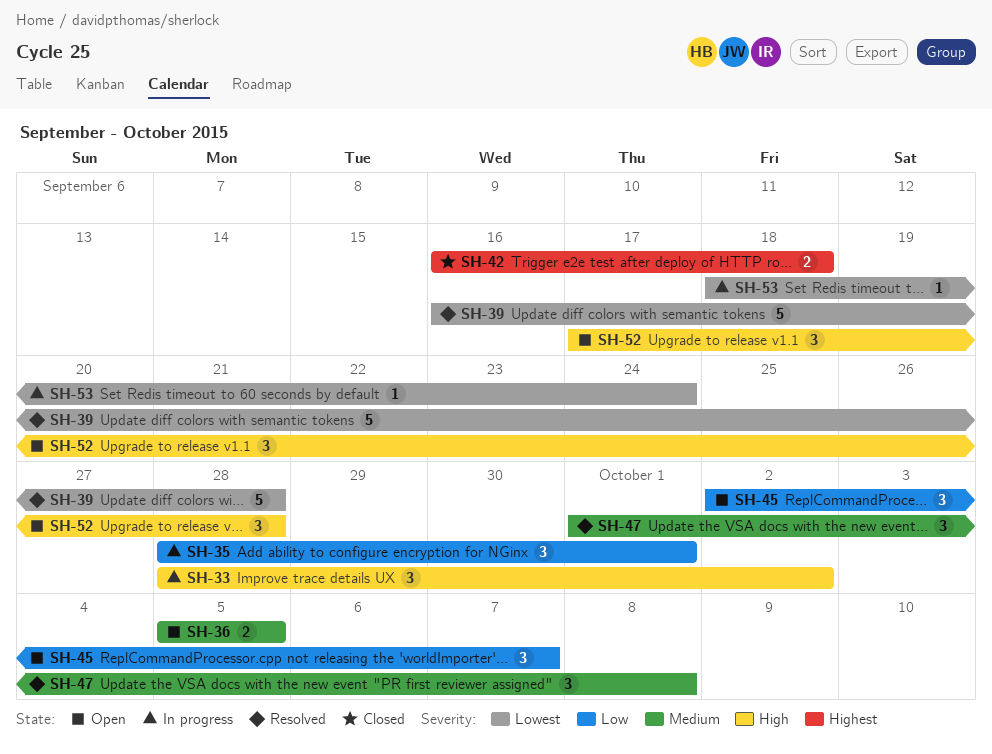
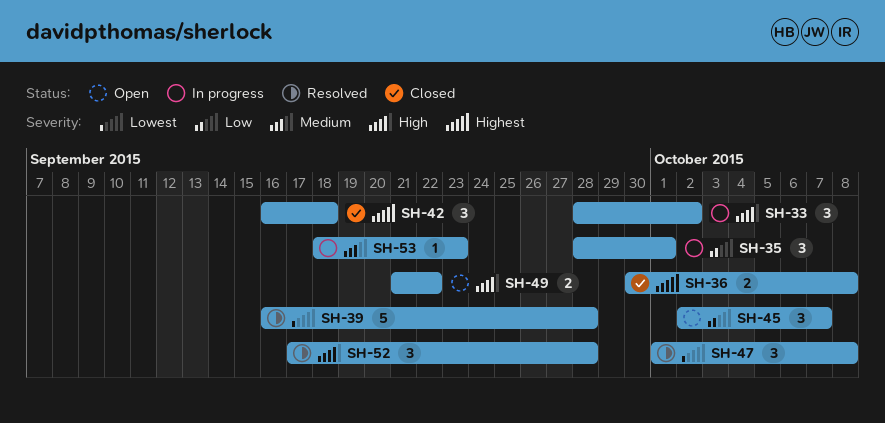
SH-36, status: Open -> Closed
SH-36, priority: Medium -> Highest
SH-36, start: Oct 5 -> Sep 30
SH-36, due: Oct 5 -> Oct 8
SH-42, estimate: 2 -> 3
SH-47, priority: Medium -> Lowest
SH-49: none -> present
SH-52, status: Open -> Resolved
SH-53, priority: Lowest -> Medium
SH-53, due: Sep 24 -> Sep 23

